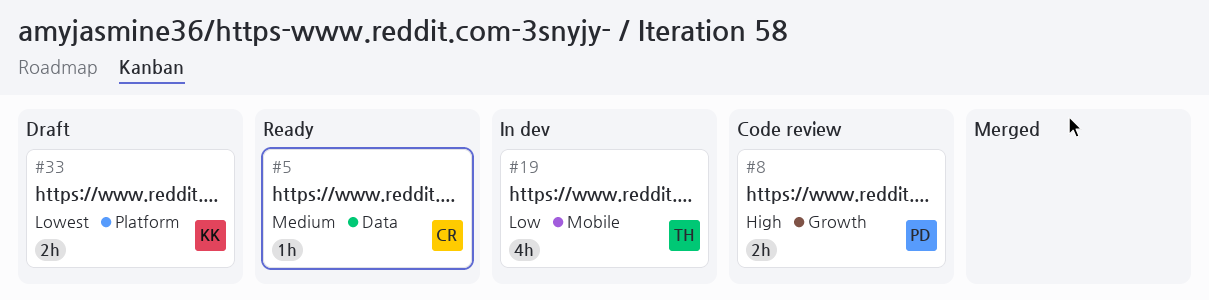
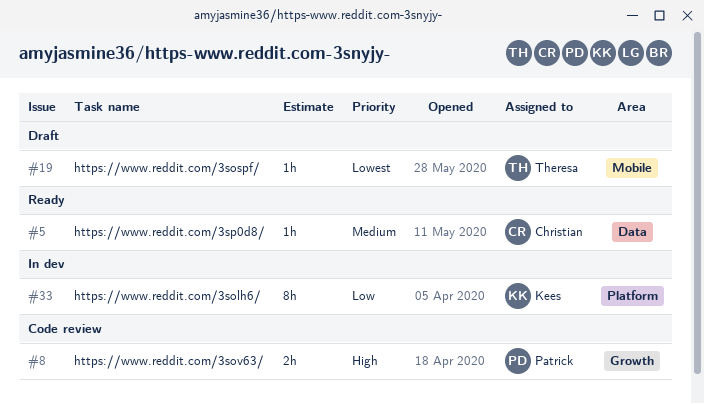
#19, status: In dev -> Draft
#19, priority: Low -> Lowest
#19, estimate: 4h -> 1h
#33, status: Draft -> In dev
#33, priority: Lowest -> Low
#33, estimate: 2h -> 8h

